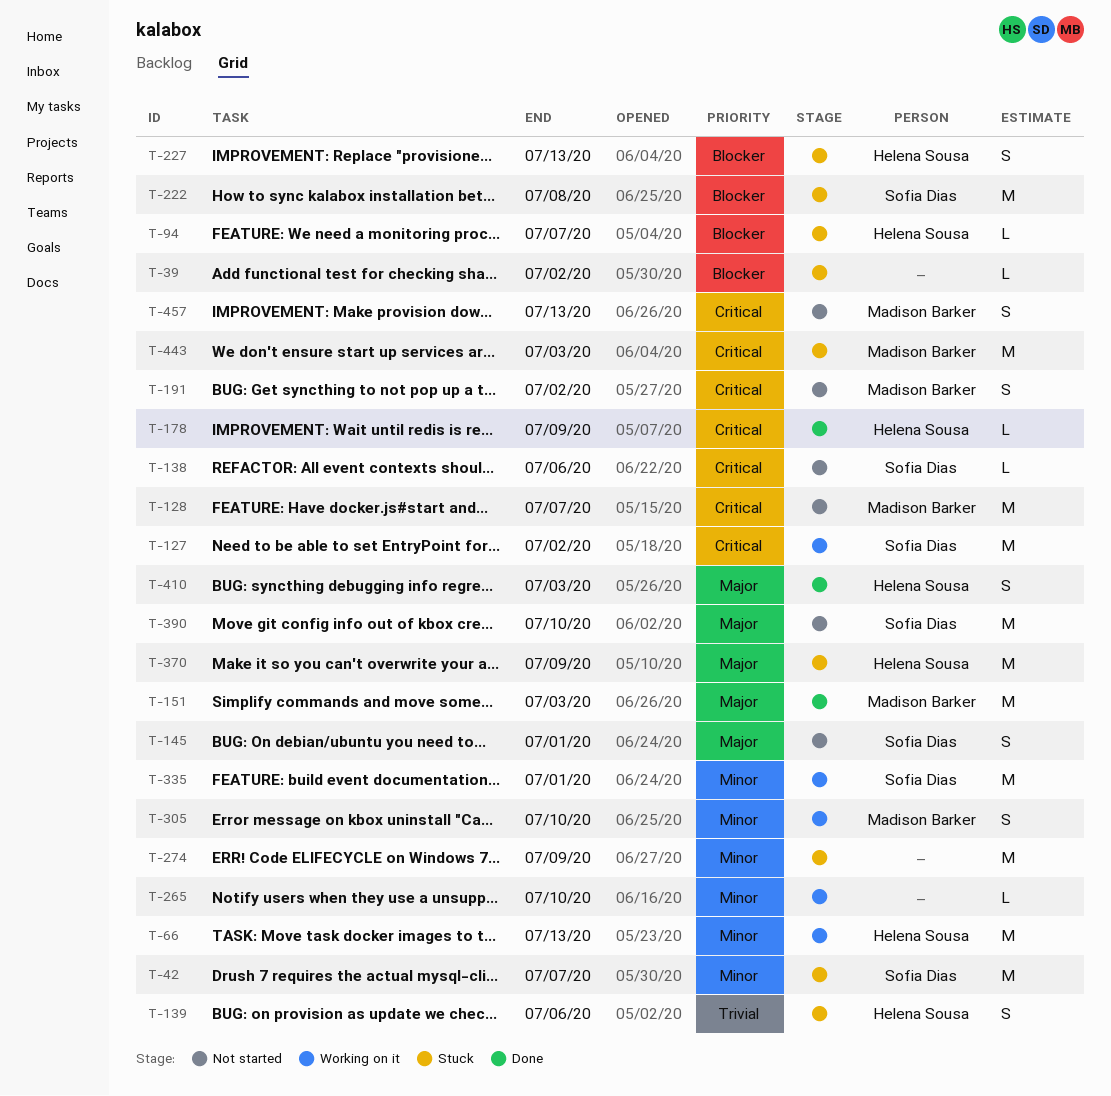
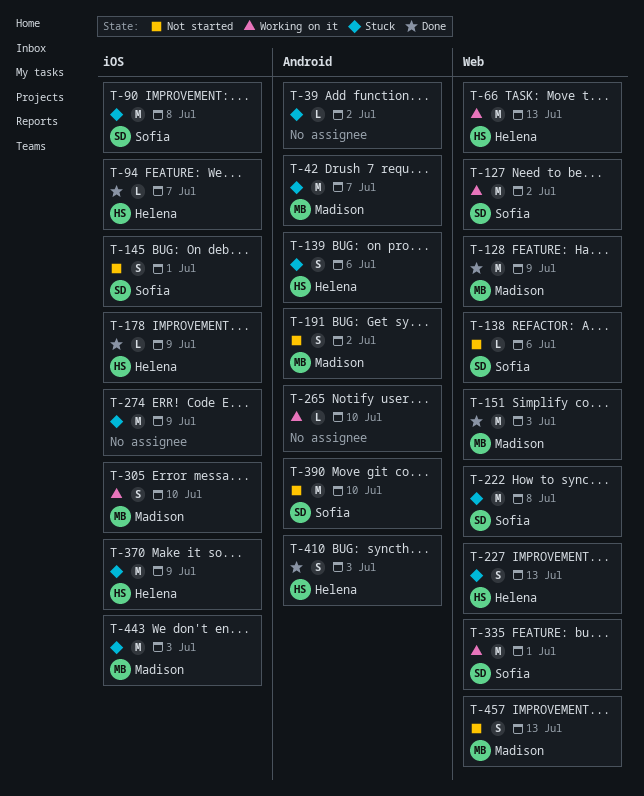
T-42, owner: Sofia Dias -> Madison Barker
T-90: none -> present
T-94, status: Stuck -> Done
T-128, status: Not started -> Done
T-128, due: Jul 7 -> Jul 9

